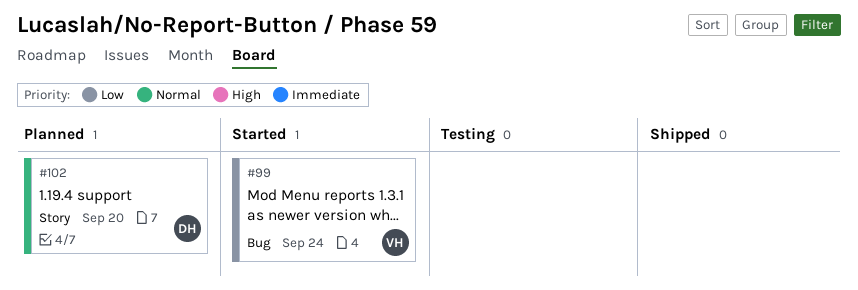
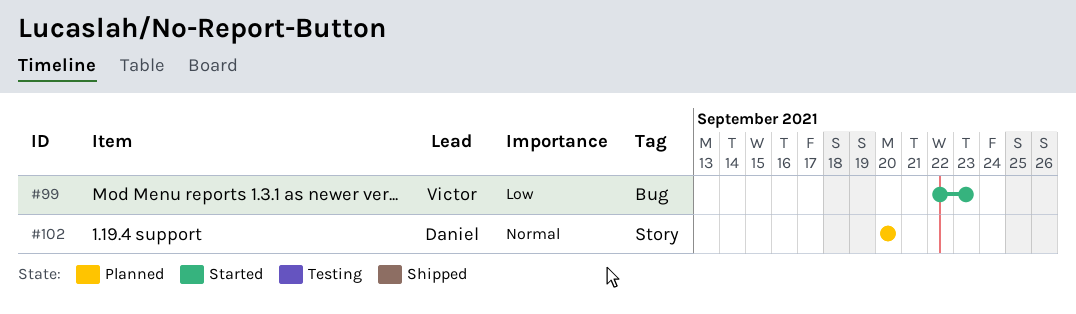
#99, due: Sep 24 -> Sep 23

